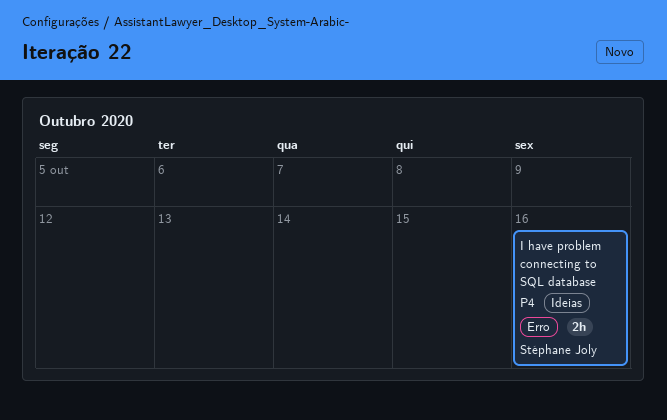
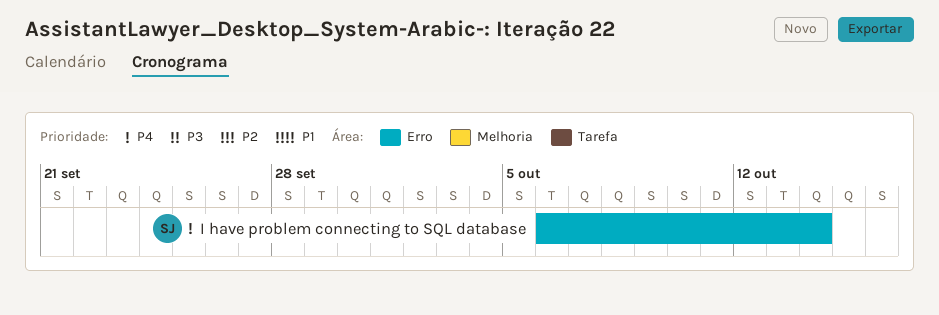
I have problem connecting to SQL database, due: Oct 16 -> Oct 14

